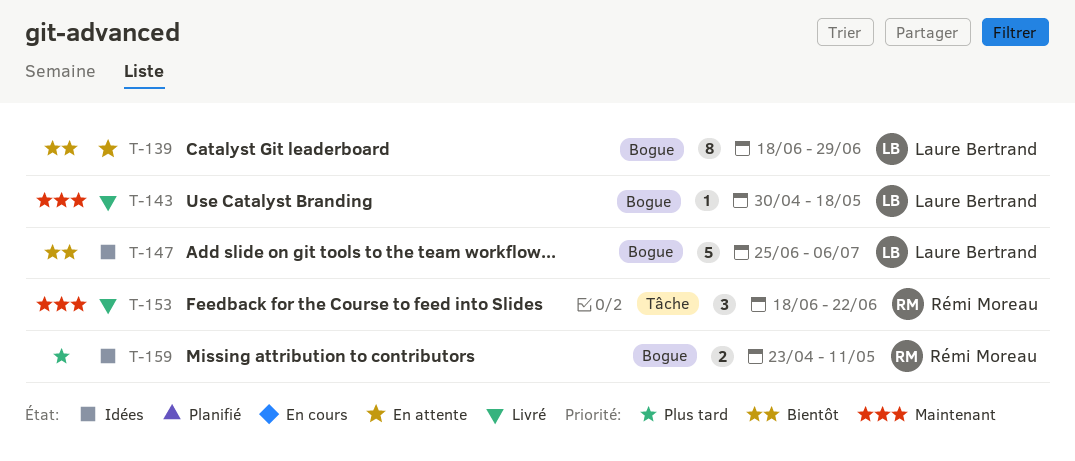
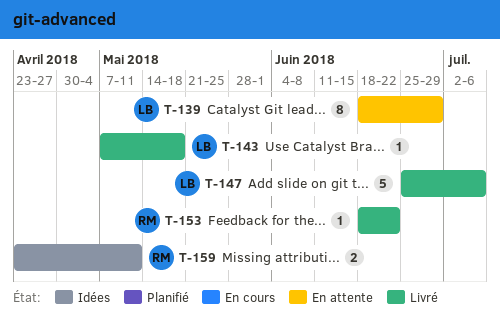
T-143, start: Apr 30 -> May 7
T-147, status: Idées -> Livré
T-153, estimate: 3 -> 1

